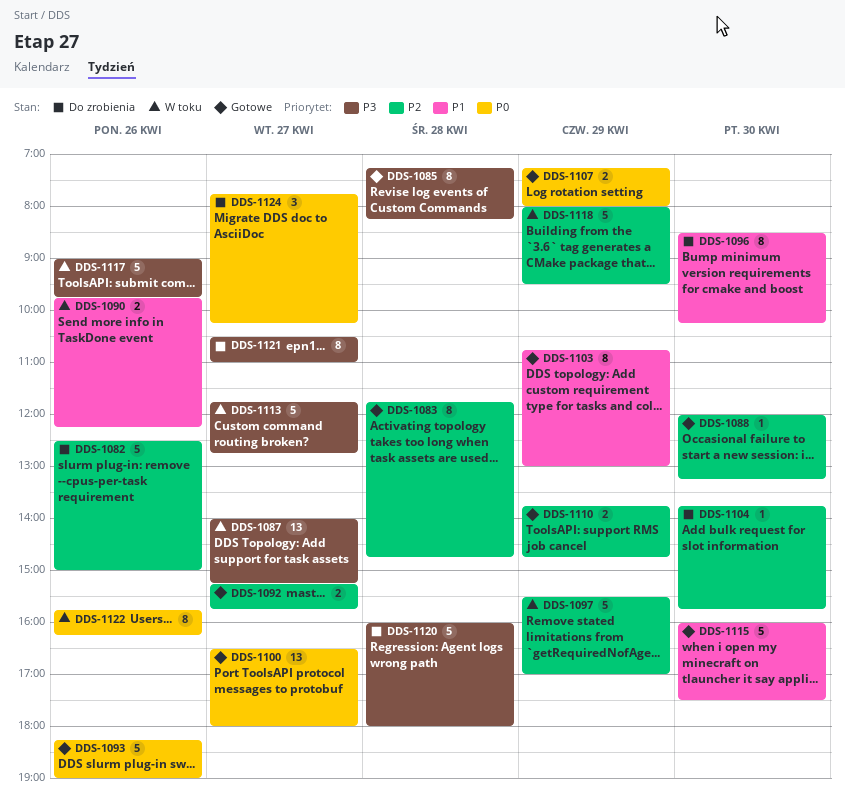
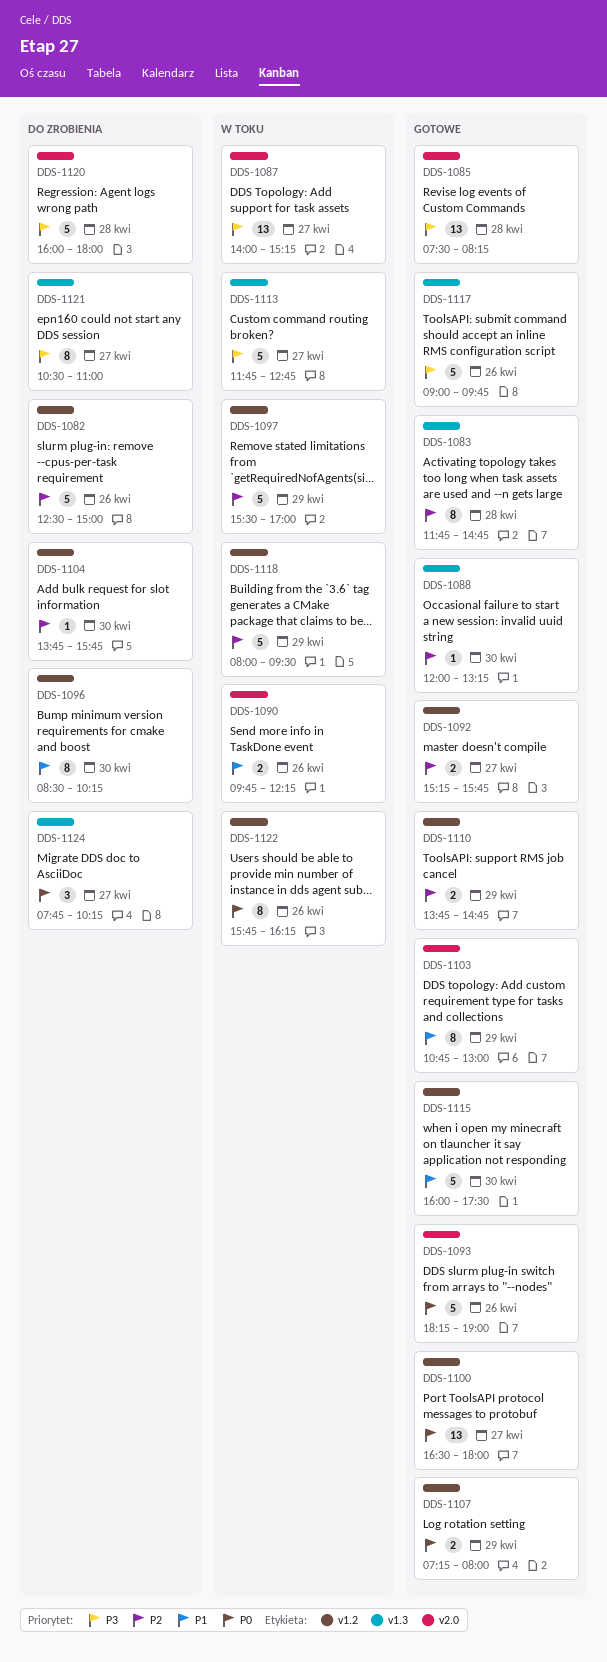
DDS-1085, estimate: 8 -> 13
DDS-1085, begins: 07:15 -> 07:30
DDS-1117, status: W toku -> Gotowe

